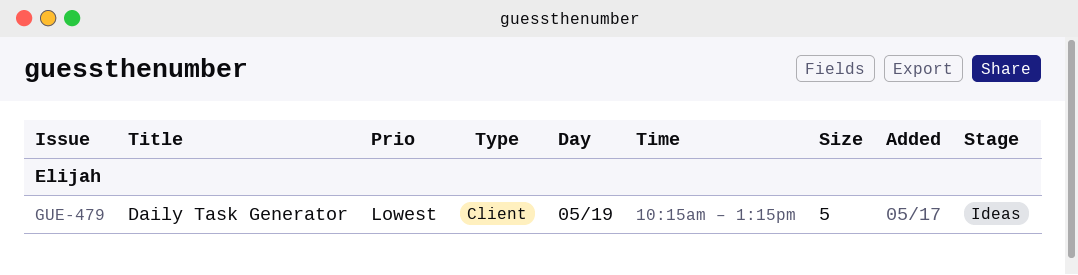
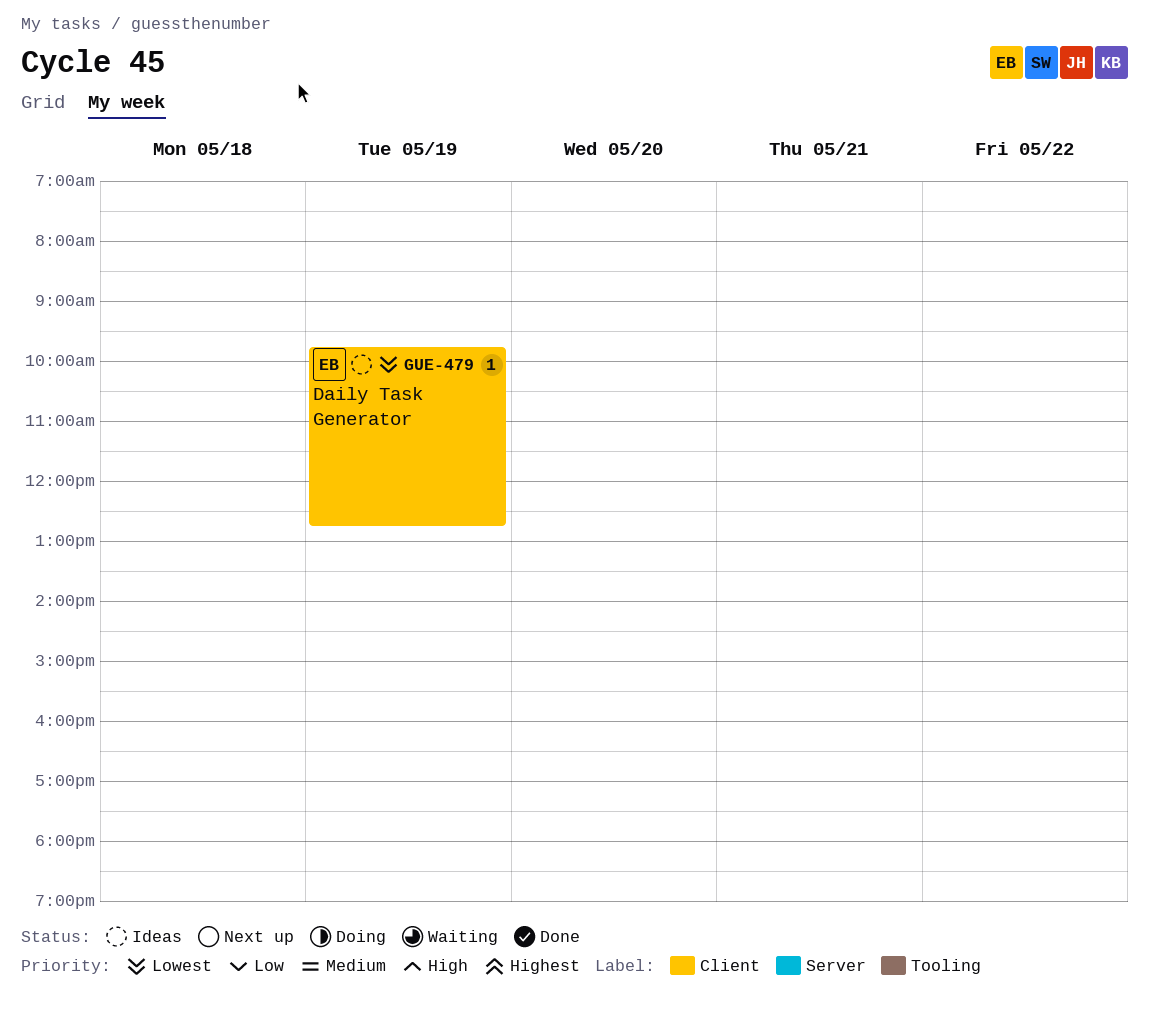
GUE-479, estimate: 5 -> 1
GUE-479, begins: 10:15 -> 09:45
GUE-479, ends: 13:15 -> 12:45

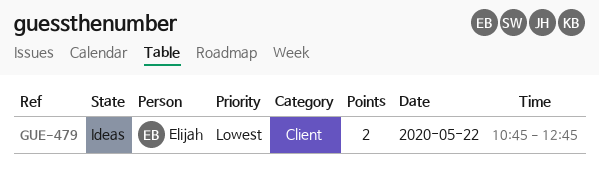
GUE-479, estimate: 1 -> 2
GUE-479, day: May 19 -> May 22
GUE-479, begins: 09:45 -> 10:45

